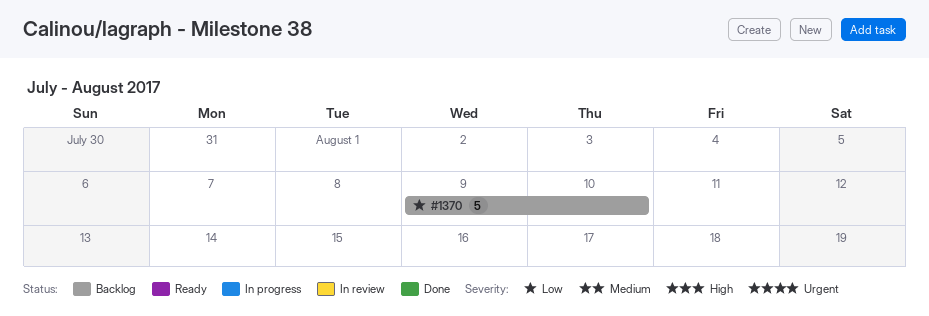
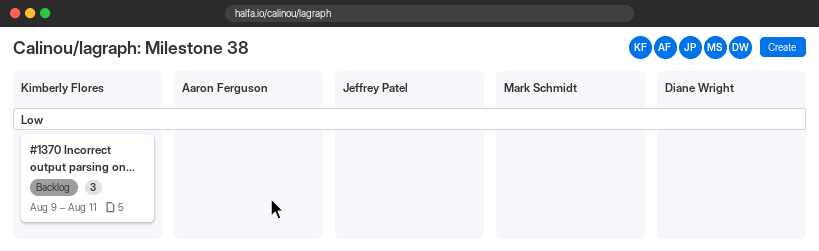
#1370, estimate: 5 -> 3
#1370, due: Aug 10 -> Aug 11

